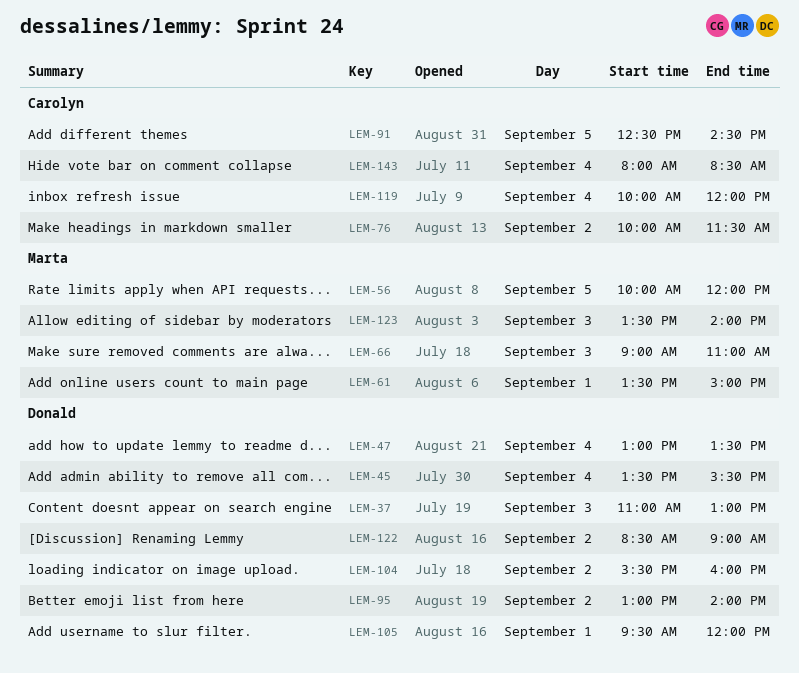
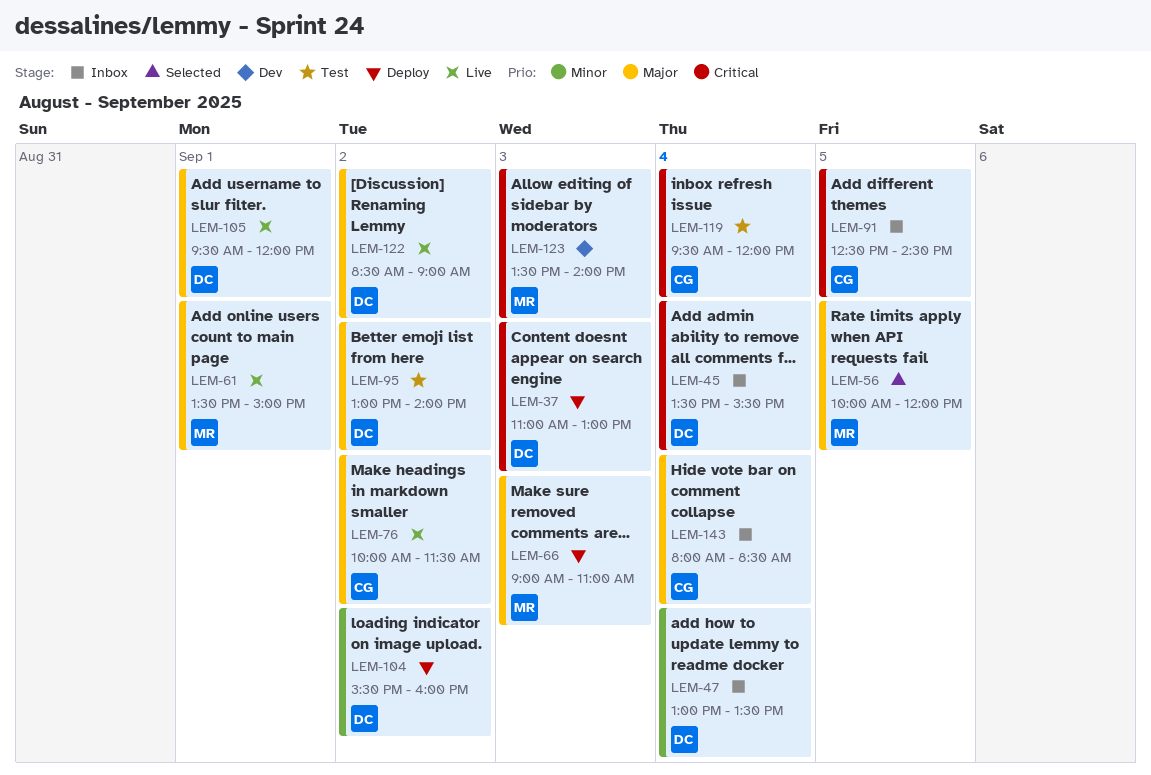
LEM-119, begins: 10:00 -> 09:30

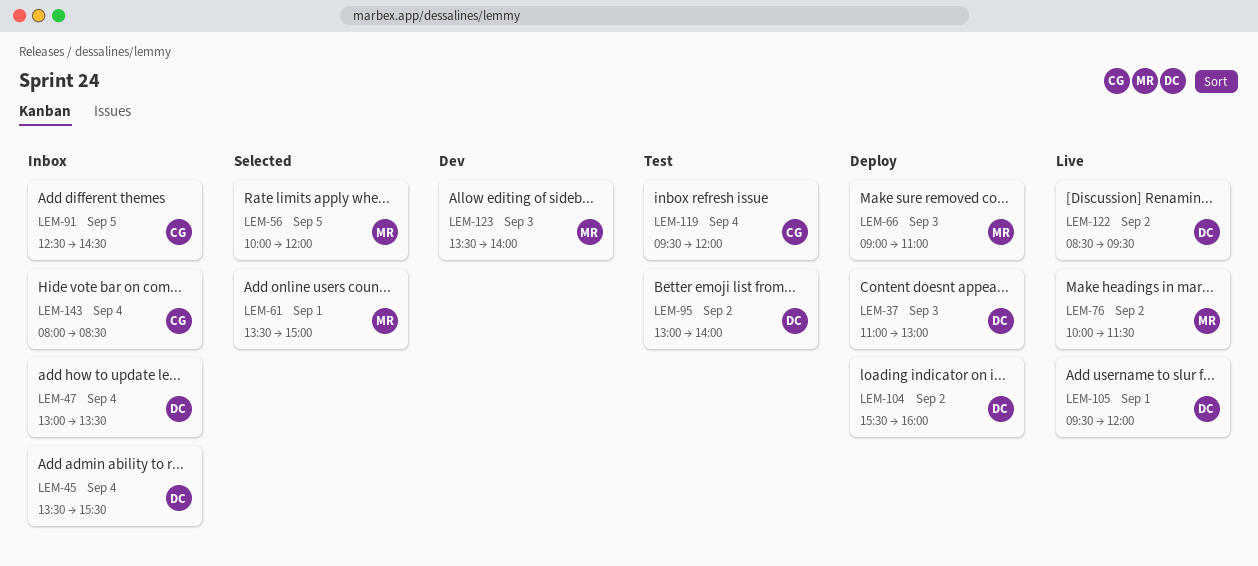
LEM-61, status: Live -> Selected
LEM-76, owner: CG -> MR
LEM-122, ends: 09:00 -> 09:30

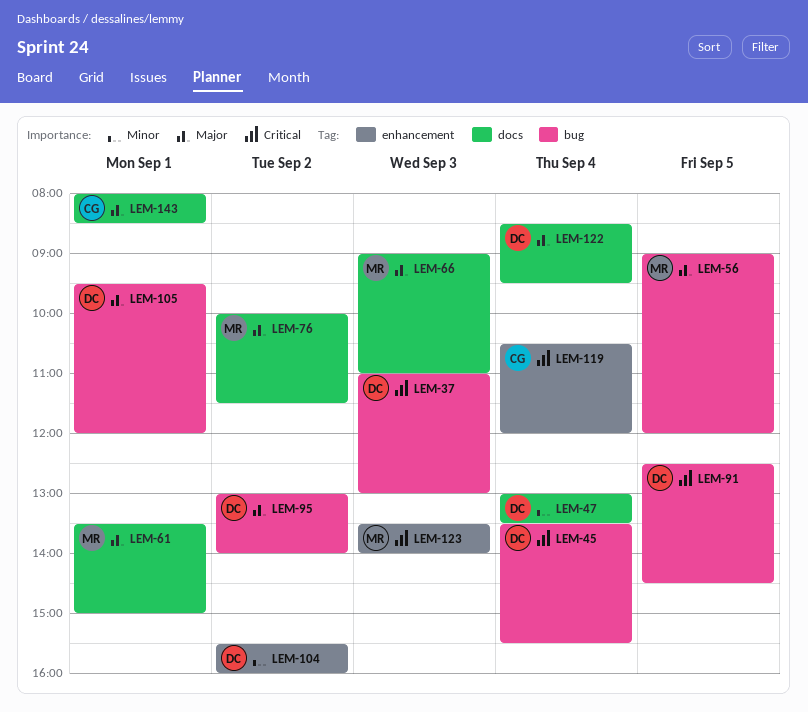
LEM-56, begins: 10:00 -> 09:00
LEM-91, owner: CG -> DC
LEM-119, begins: 09:30 -> 10:30
LEM-122, day: Sep 2 -> Sep 4
LEM-143, day: Sep 4 -> Sep 1

